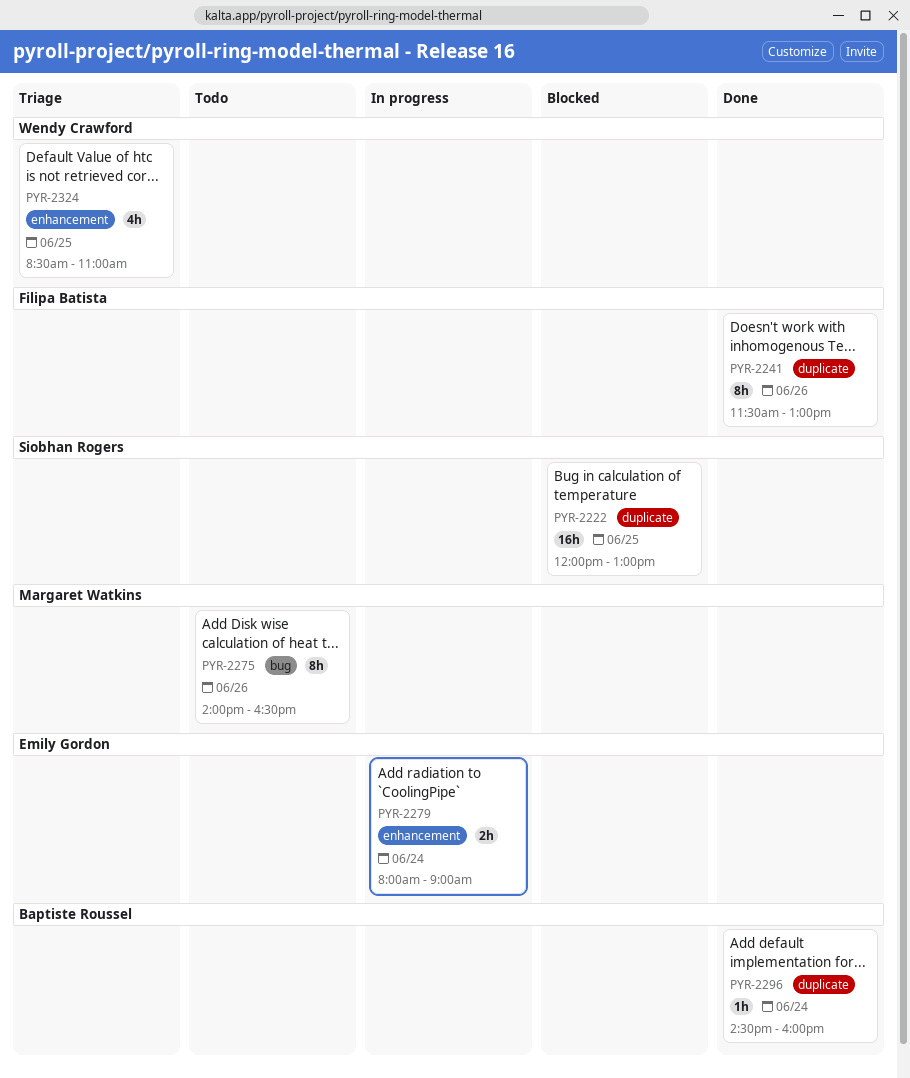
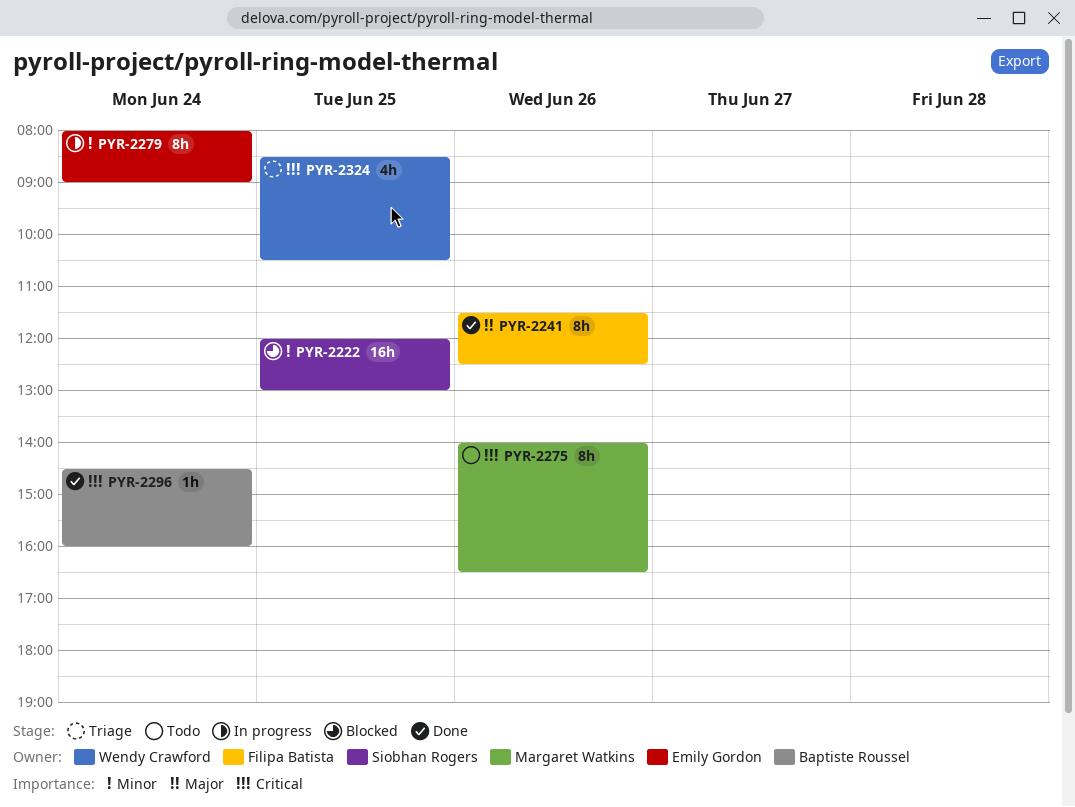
PYR-2241, ends: 13:00 -> 12:30
PYR-2279, estimate: 2h -> 8h
PYR-2324, ends: 11:00 -> 10:30

